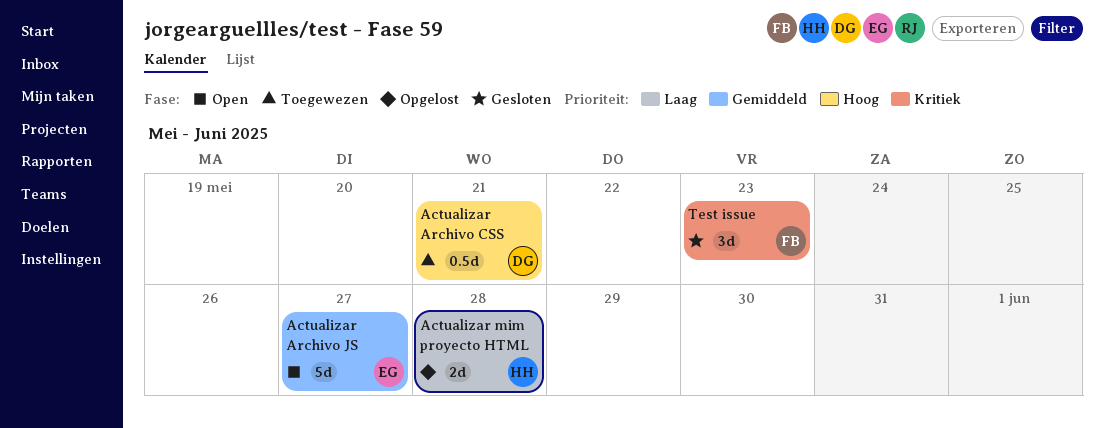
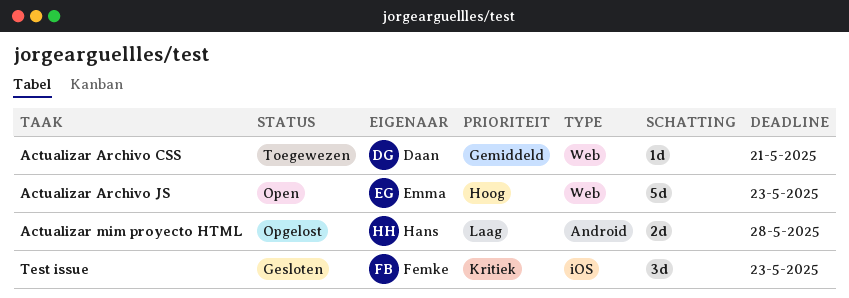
Actualizar Archivo CSS, priority: Hoog -> Gemiddeld
Actualizar Archivo CSS, estimate: 0.5d -> 1d
Actualizar Archivo JS, priority: Gemiddeld -> Hoog
Actualizar Archivo JS, due: May 27 -> May 23

